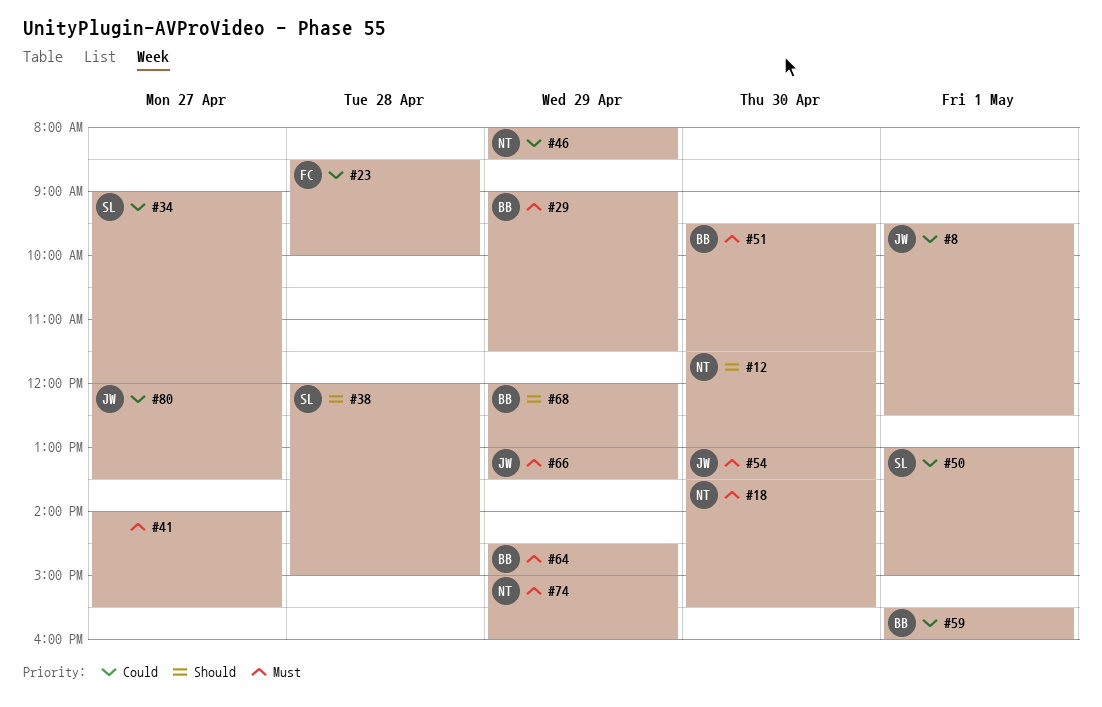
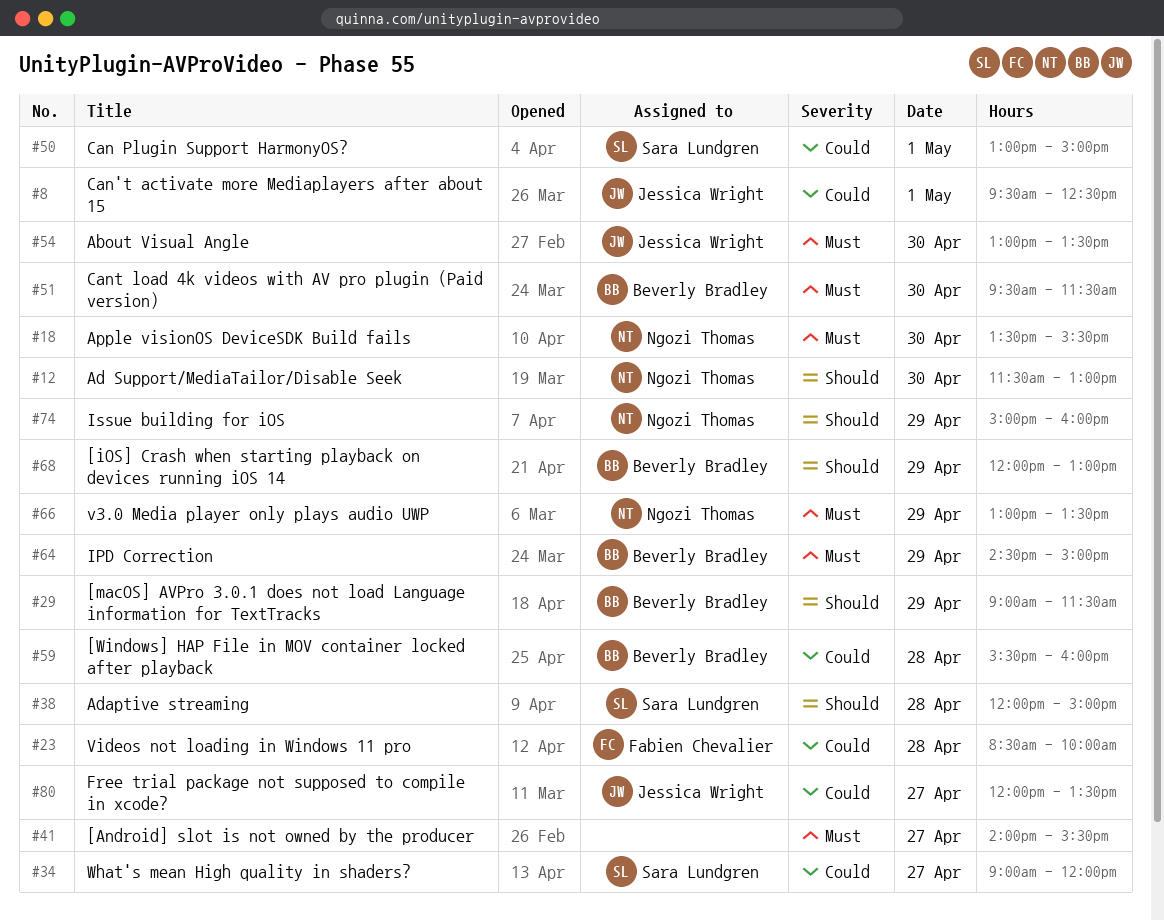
#29, priority: Must -> Should
#46: present -> none
#59, day: May 1 -> Apr 28
#66, owner: Jessica Wright -> Ngozi Thomas
#74, priority: Must -> Should

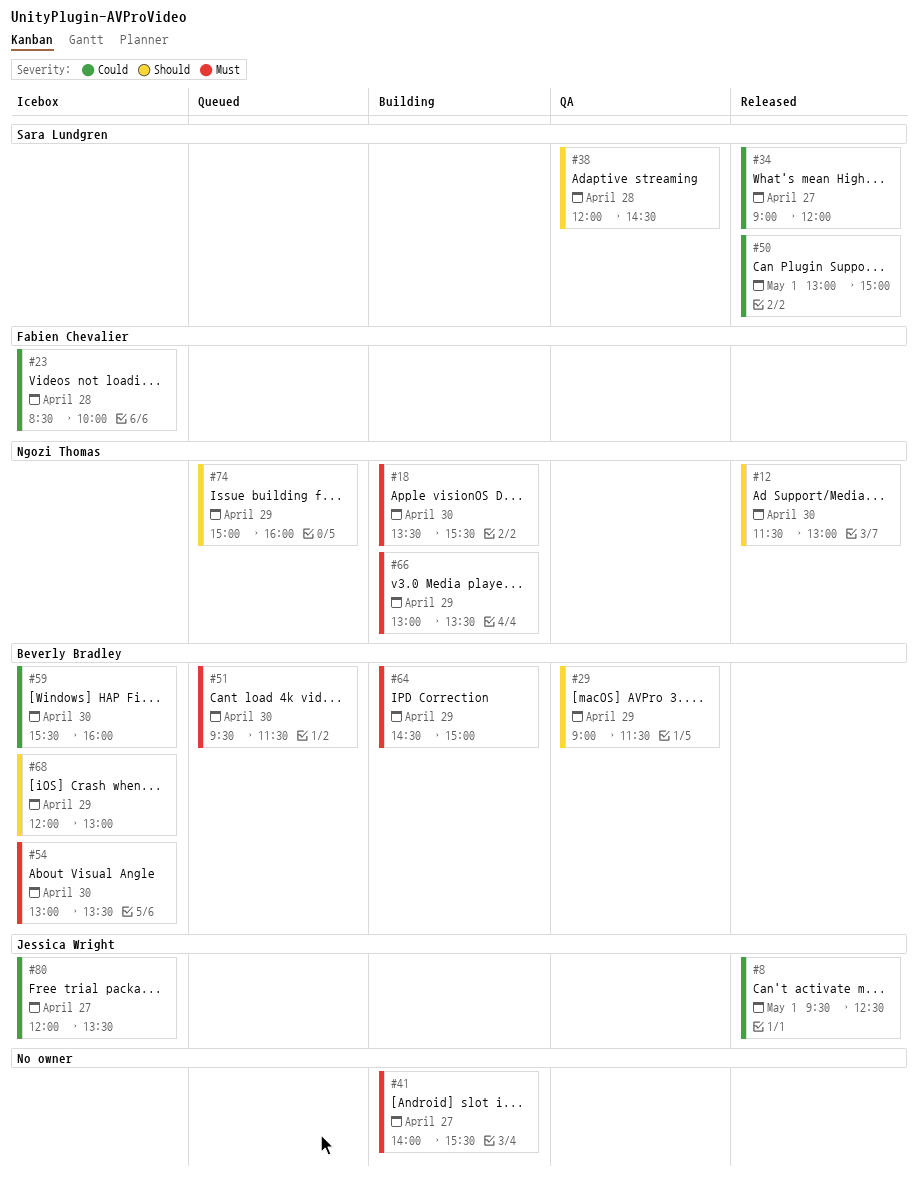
#38, ends: 15:00 -> 14:30
#54, owner: Jessica Wright -> Beverly Bradley
#59, day: Apr 28 -> Apr 30

